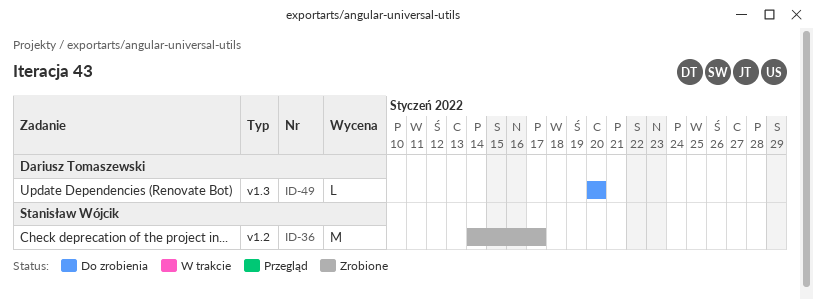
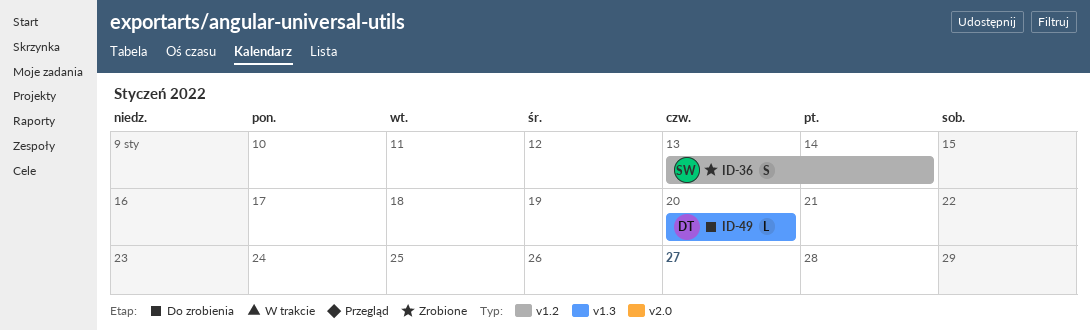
ID-36, estimate: M -> S
ID-36, start: Jan 14 -> Jan 13
ID-36, due: Jan 17 -> Jan 14

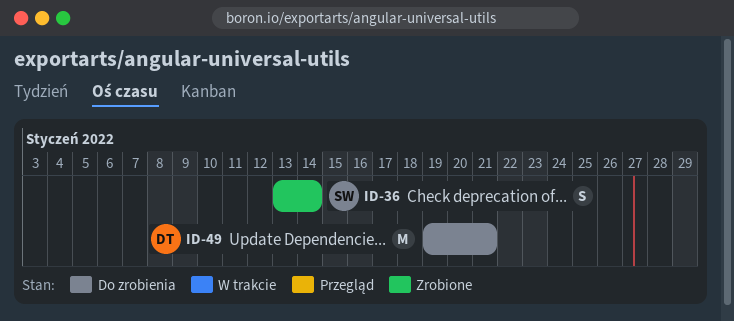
ID-49, estimate: L -> M
ID-49, start: Jan 20 -> Jan 19
ID-49, due: Jan 20 -> Jan 21

